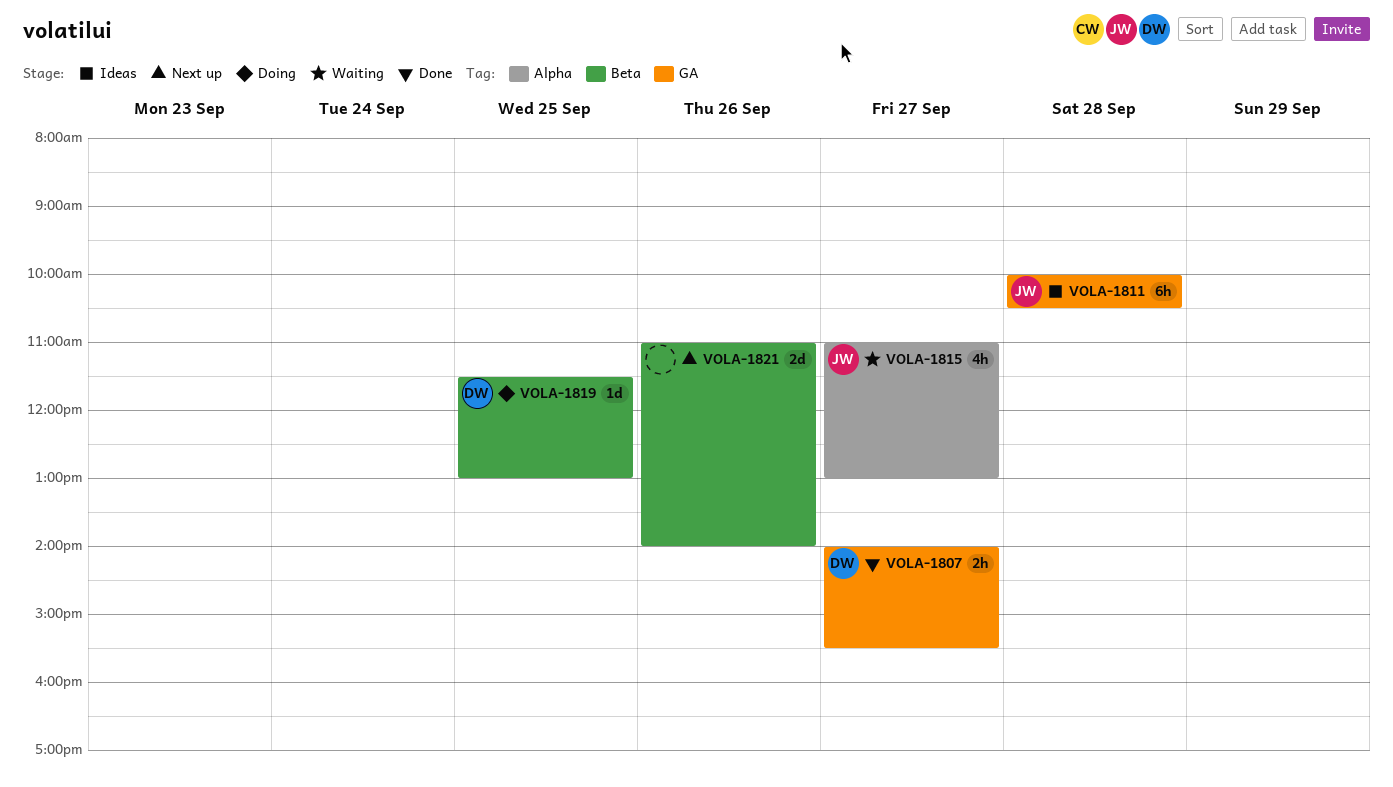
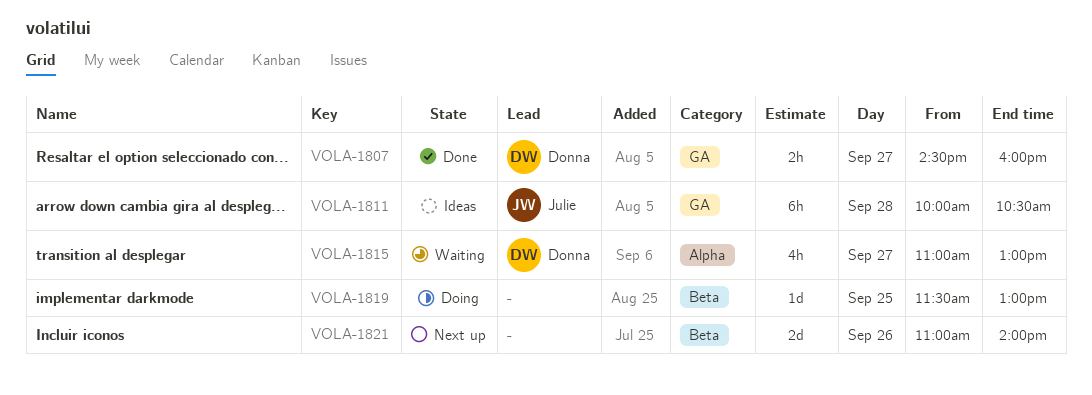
VOLA-1807, begins: 14:00 -> 14:30
VOLA-1807, ends: 15:30 -> 16:00
VOLA-1815, owner: Julie -> Donna
VOLA-1819, owner: Donna -> none

